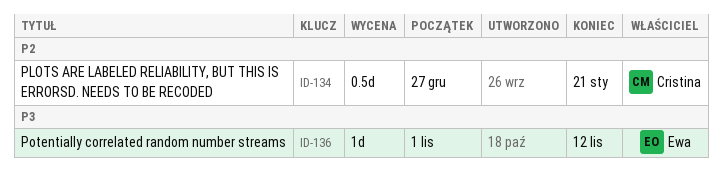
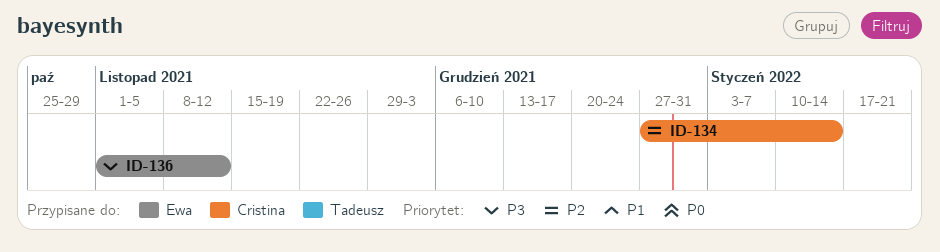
ID-134, due: Jan 21 -> Jan 14

